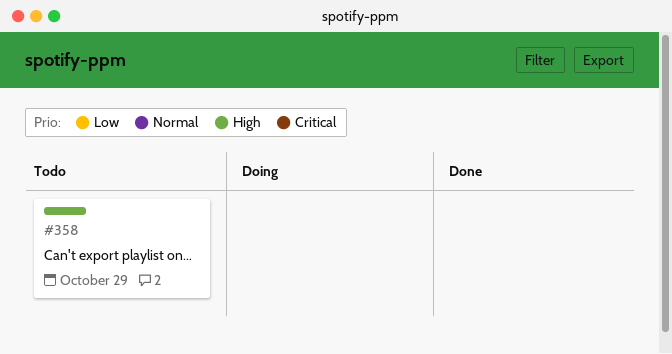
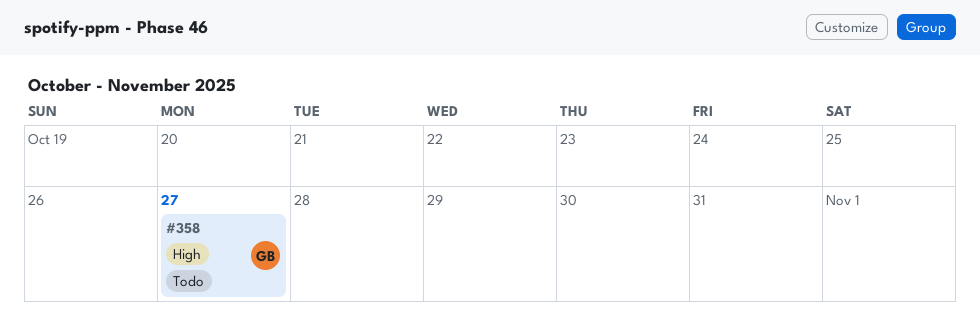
#358, due: Oct 29 -> Oct 27

